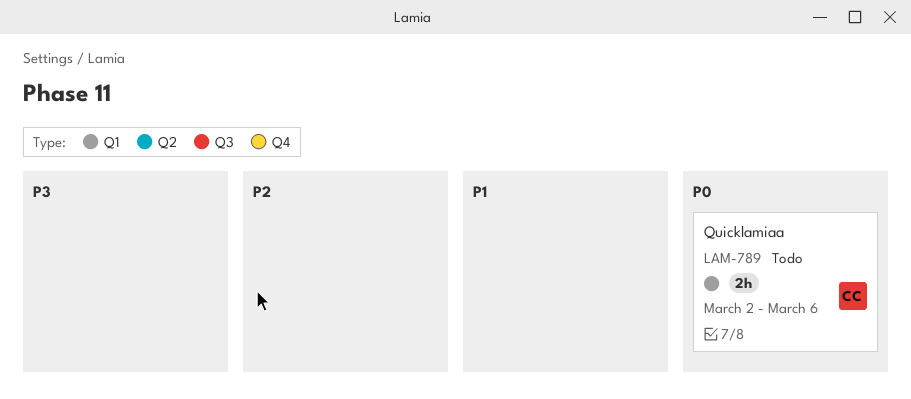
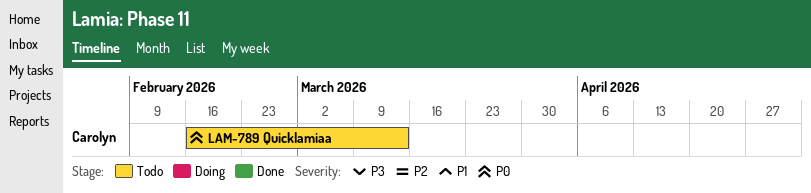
LAM-789, start: Mar 2 -> Feb 16
LAM-789, due: Mar 6 -> Mar 13

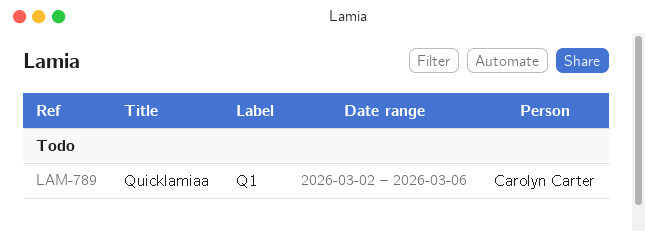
LAM-789, start: Feb 16 -> Mar 2
LAM-789, due: Mar 13 -> Mar 6

